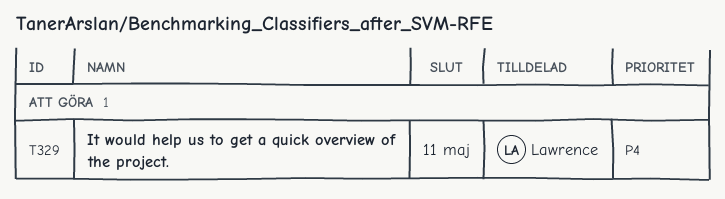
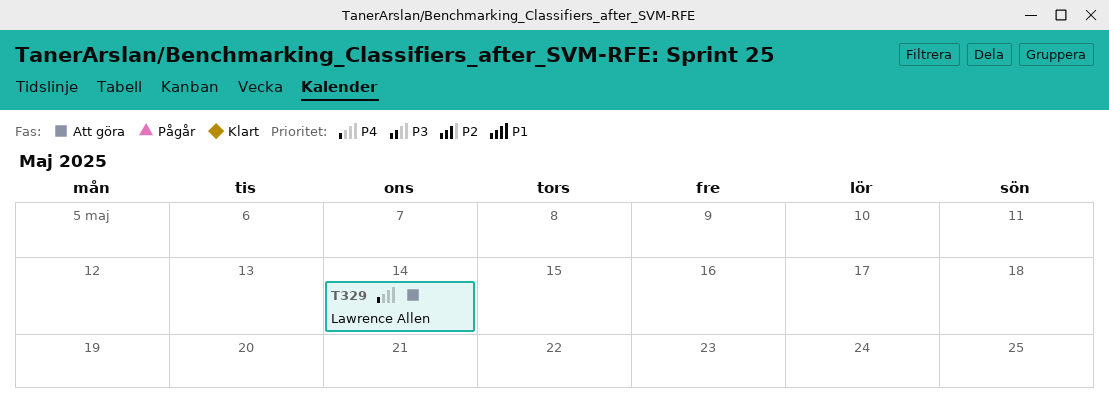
T329, due: May 11 -> May 14

